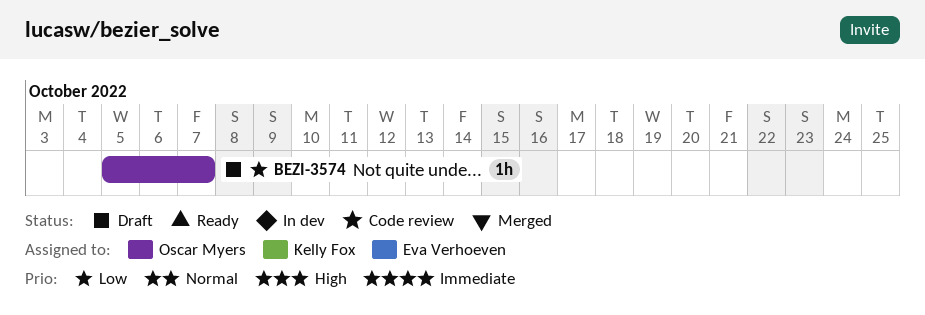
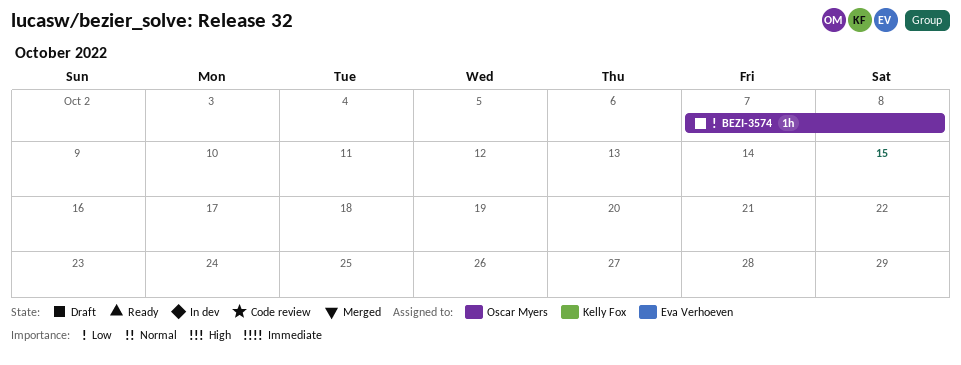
BEZI-3574, start: Oct 5 -> Oct 7
BEZI-3574, due: Oct 7 -> Oct 8

